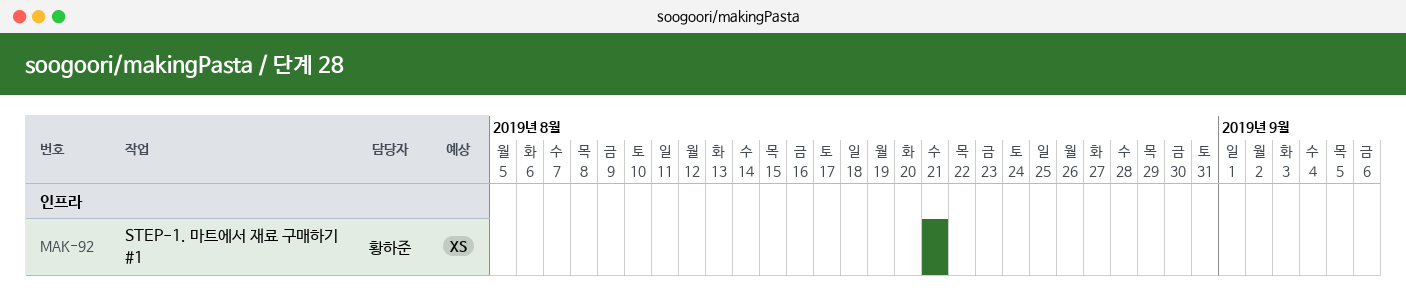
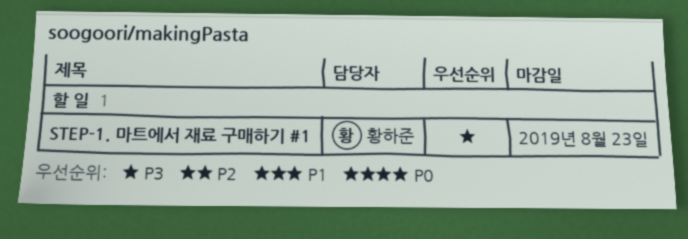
STEP-1. 마트에서 재료 구매하기 #1, due: Aug 21 -> Aug 23

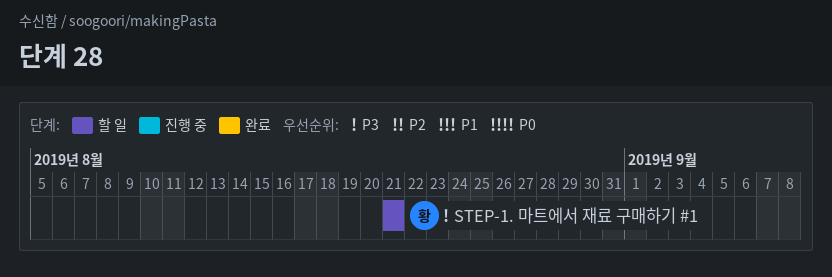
STEP-1. 마트에서 재료 구매하기 #1, due: Aug 23 -> Aug 21

